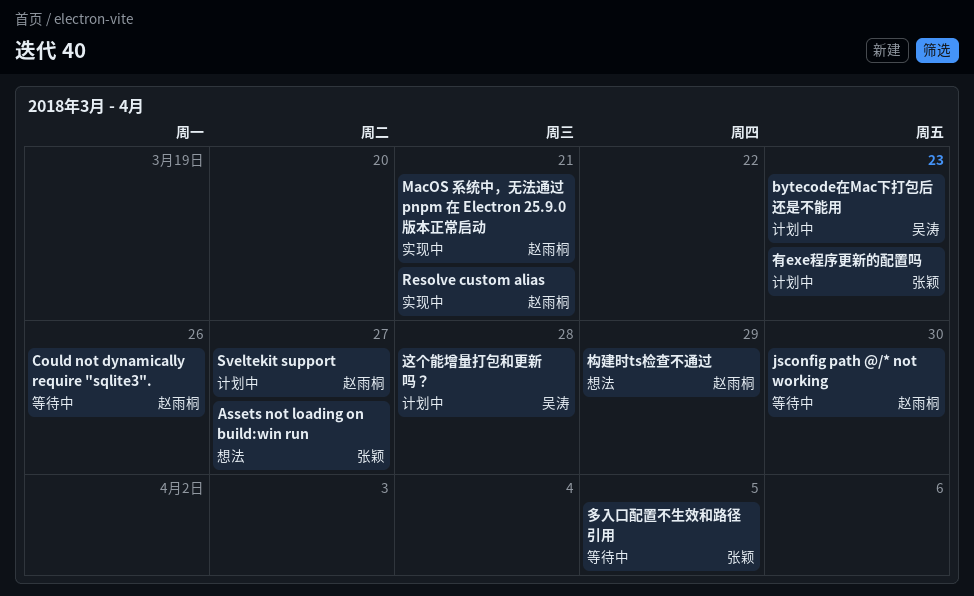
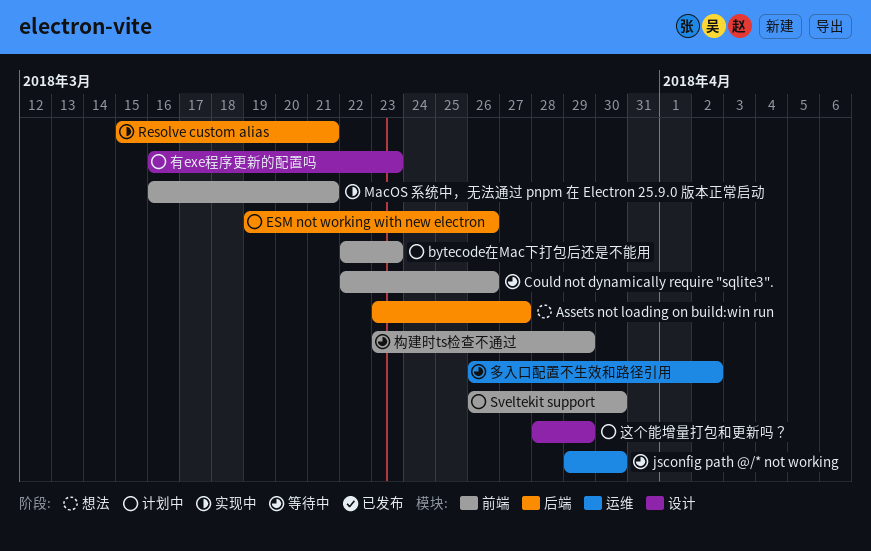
ESM not working with new electron: none -> present
Sveltekit support, due: Mar 27 -> Mar 30
多入口配置不生效和路径引用, due: Apr 5 -> Apr 2
构建时ts检查不通过, status: 想法 -> 等待中
这个能增量打包和更新吗？, due: Mar 28 -> Mar 29

